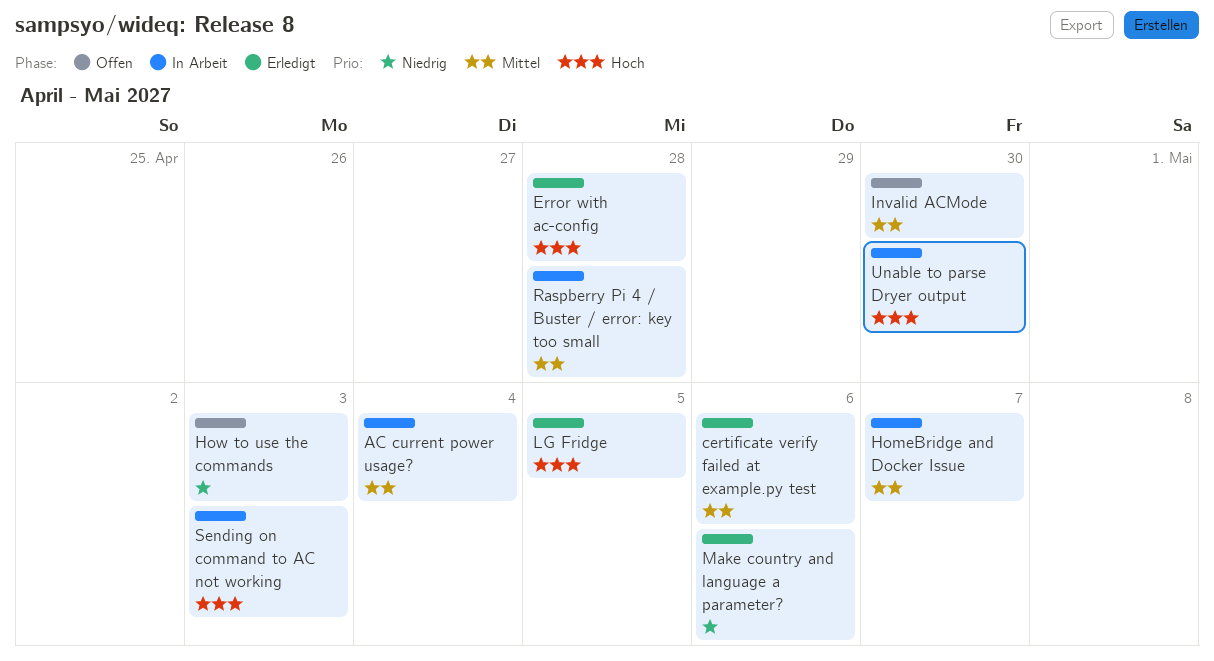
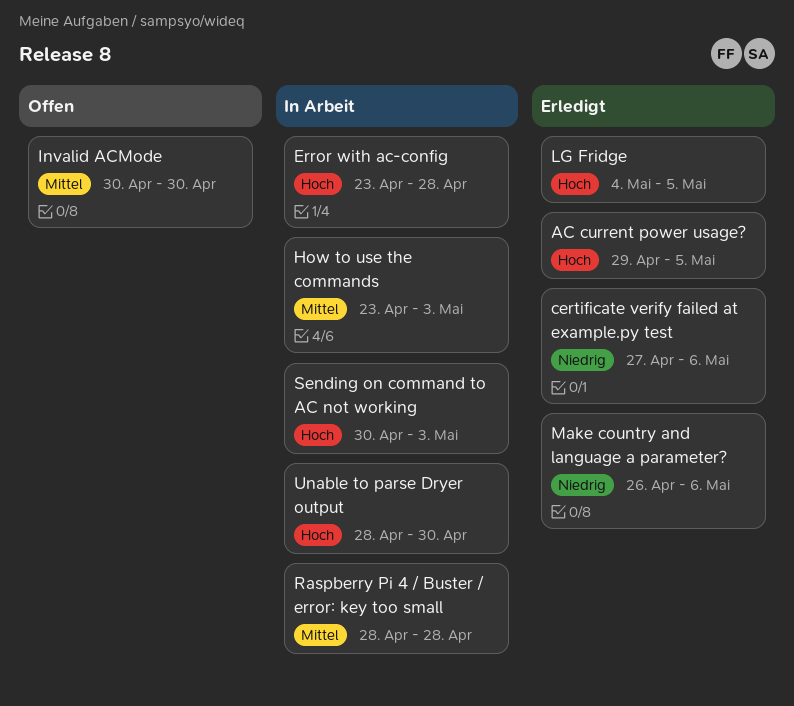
AC current power usage?, status: In Arbeit -> Erledigt
AC current power usage?, priority: Mittel -> Hoch
AC current power usage?, due: May 4 -> May 5
certificate verify failed at example.py test, priority: Mittel -> Niedrig
Error with ac-config, status: Erledigt -> In Arbeit
HomeBridge and Docker Issue: present -> none
How to use the commands, status: Offen -> In Arbeit
How to use the commands, priority: Niedrig -> Mittel

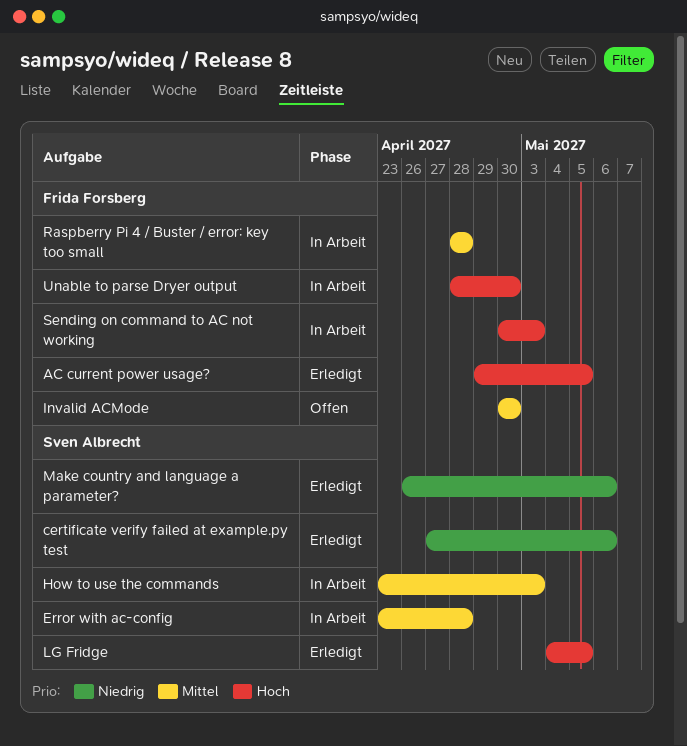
Error with ac-config, priority: Hoch -> Mittel

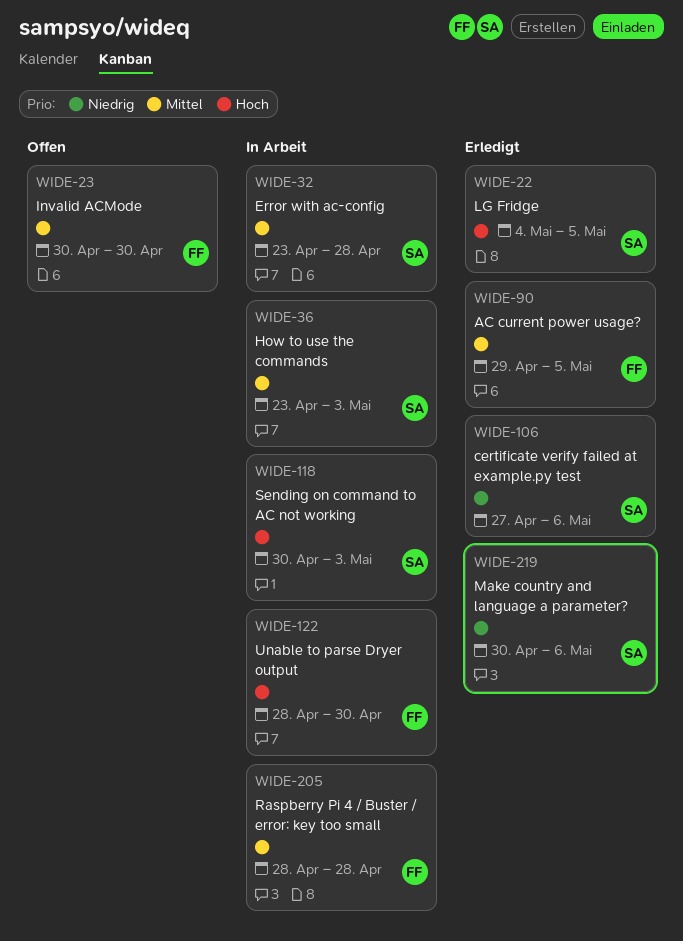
AC current power usage?, priority: Hoch -> Mittel
Make country and language a parameter?, start: Apr 26 -> Apr 30
Sending on command to AC not working, owner: Frida Forsberg -> Sven Albrecht

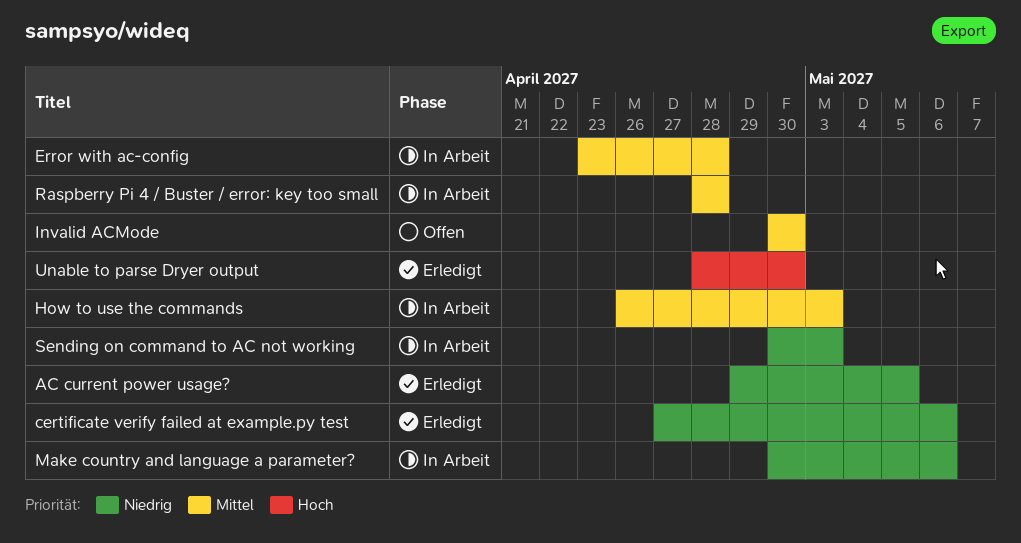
AC current power usage?, priority: Mittel -> Niedrig
How to use the commands, start: Apr 23 -> Apr 26
LG Fridge: present -> none
Make country and language a parameter?, status: Erledigt -> In Arbeit
Sending on command to AC not working, priority: Hoch -> Niedrig
Unable to parse Dryer output, status: In Arbeit -> Erledigt

